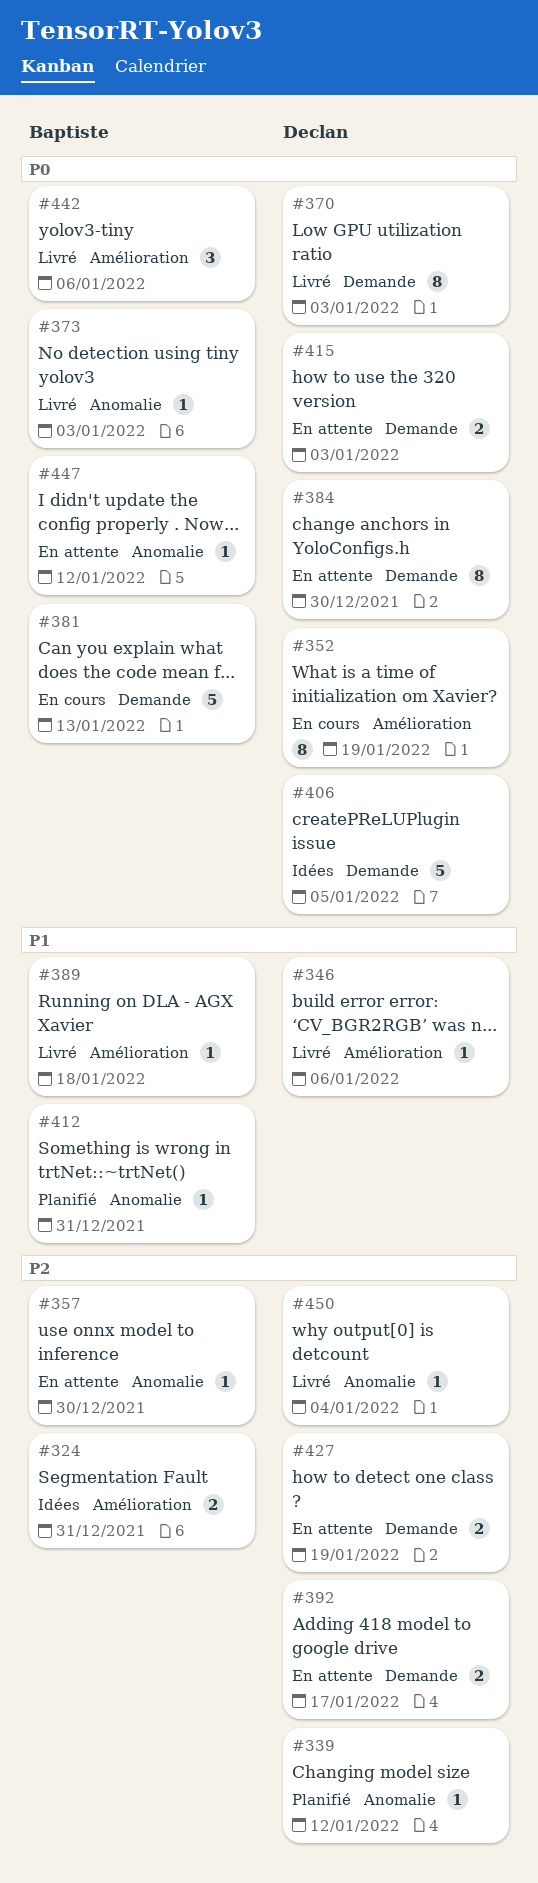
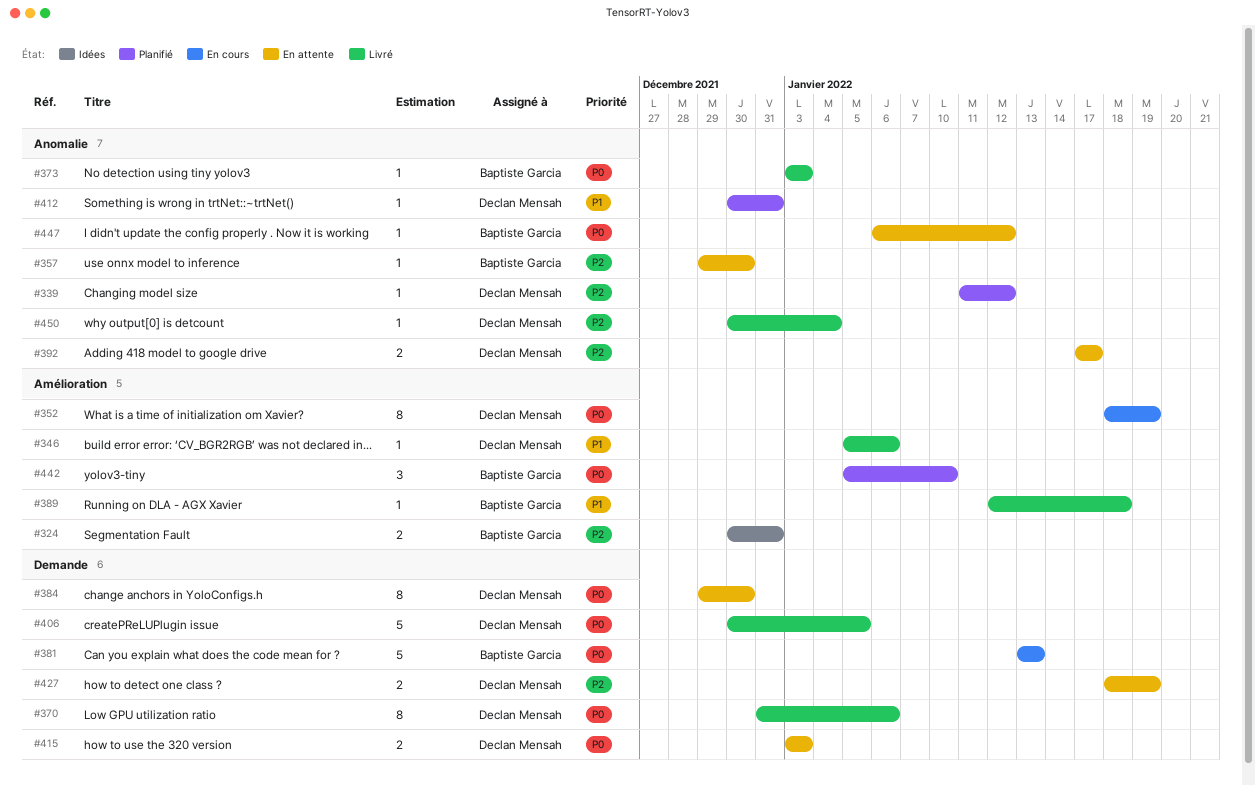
#370, due: Jan 3 -> Jan 6
#392, label: Demande -> Anomalie
#406, status: Idées -> Livré
#412, owner: Baptiste Garcia -> Declan Mensah
#442, status: Livré -> Planifié
#442, due: Jan 6 -> Jan 10

